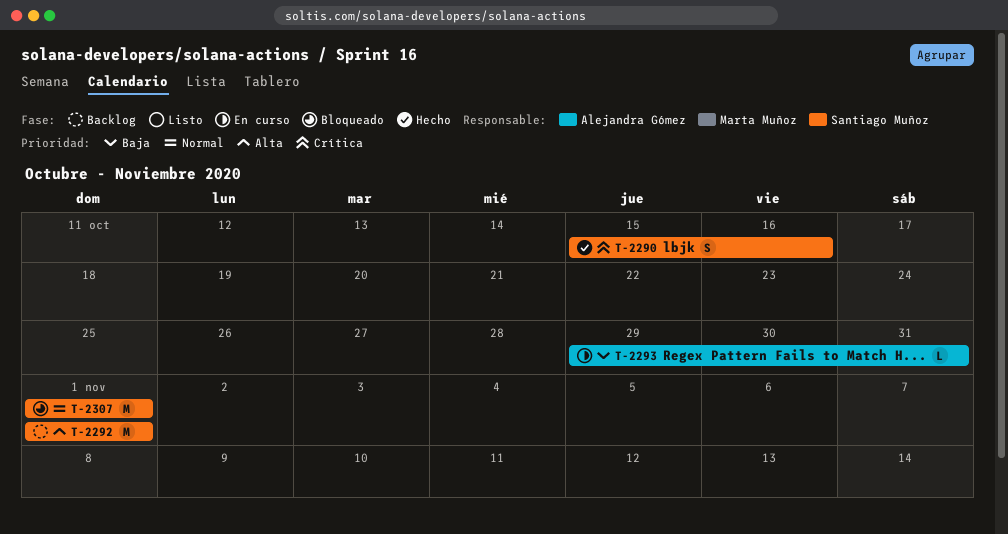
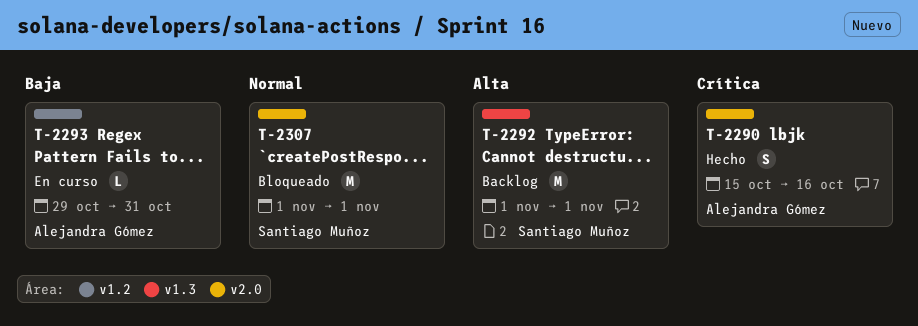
T-2290, owner: Santiago Muñoz -> Alejandra Gómez

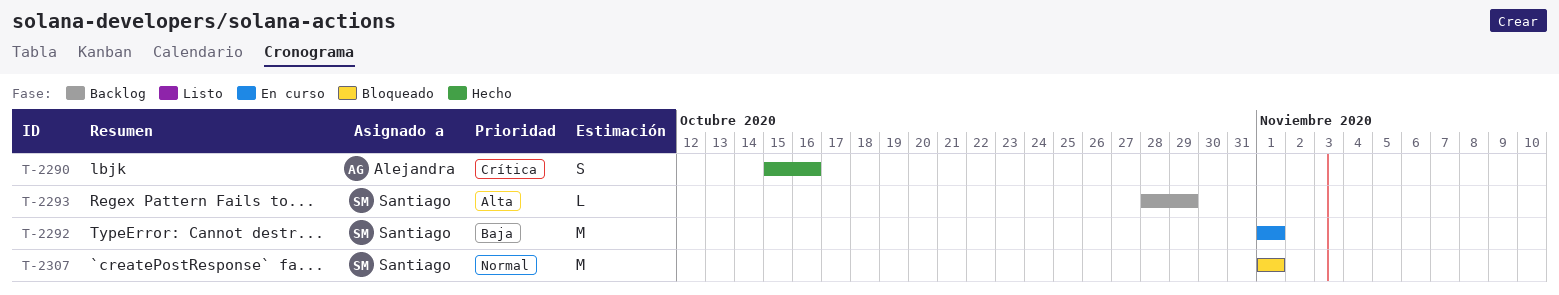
T-2292, status: Backlog -> En curso
T-2292, priority: Alta -> Baja
T-2293, status: En curso -> Backlog
T-2293, owner: Alejandra Gómez -> Santiago Muñoz
T-2293, priority: Baja -> Alta
T-2293, start: Oct 29 -> Oct 28
T-2293, due: Oct 31 -> Oct 29

